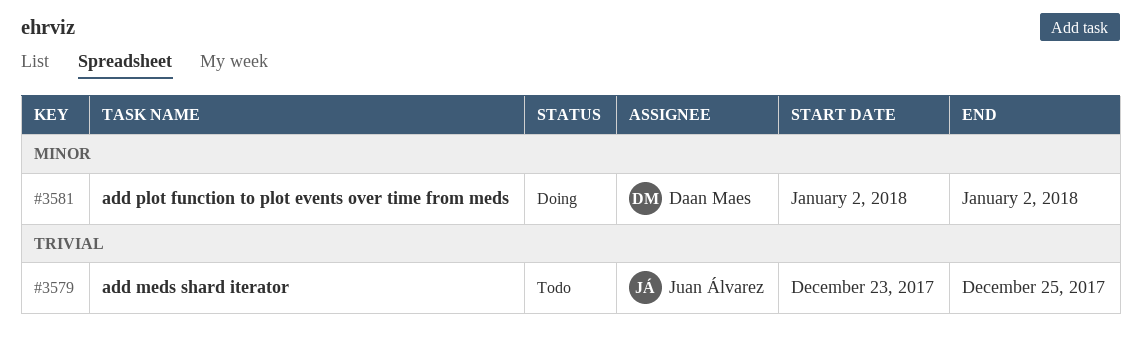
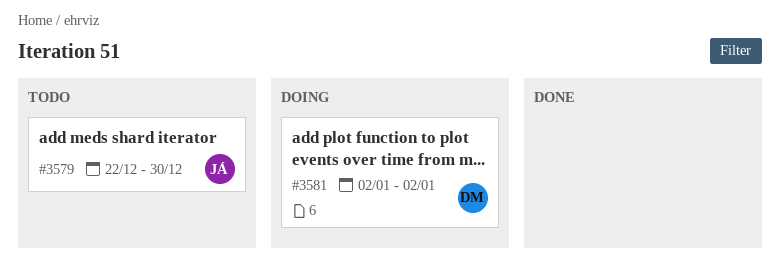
#3579, start: Dec 23 -> Dec 22
#3579, due: Dec 25 -> Dec 30

